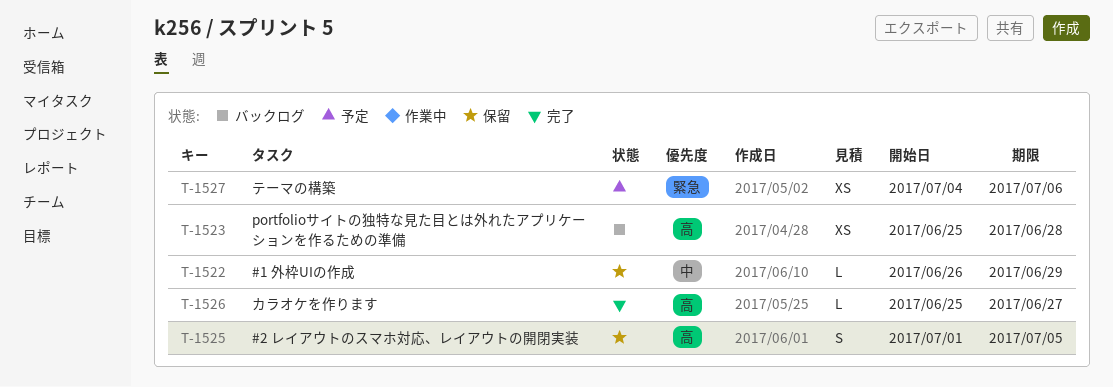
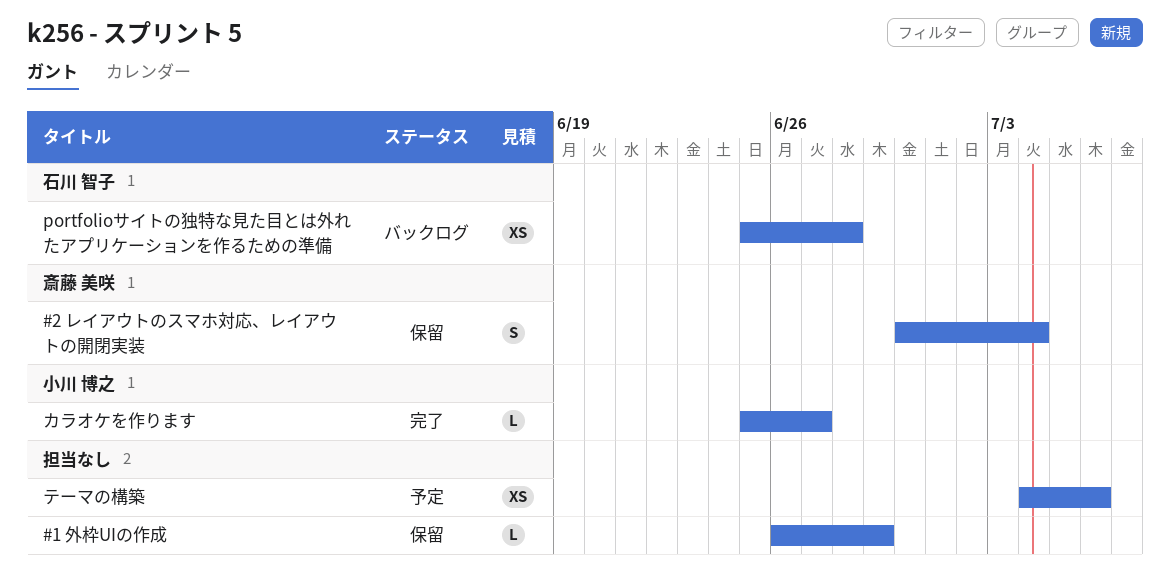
#2 レイアウトのスマホ対応、レイアウトの開閉実装, start: Jul 1 -> Jun 30
#2 レイアウトのスマホ対応、レイアウトの開閉実装, due: Jul 5 -> Jul 4

